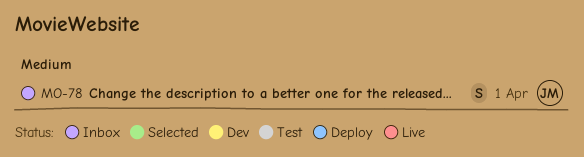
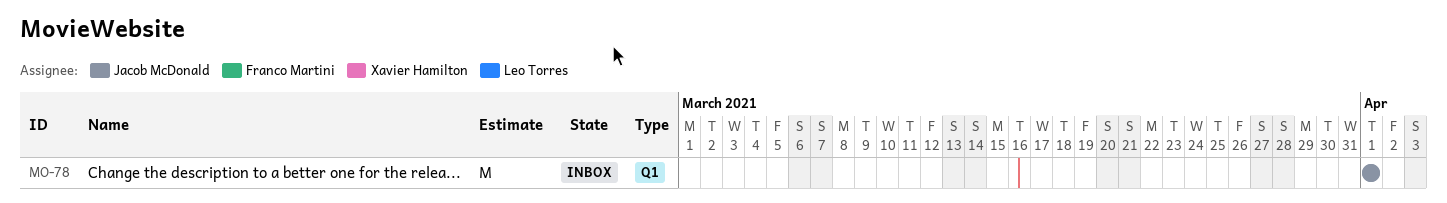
MO-78, estimate: S -> M

